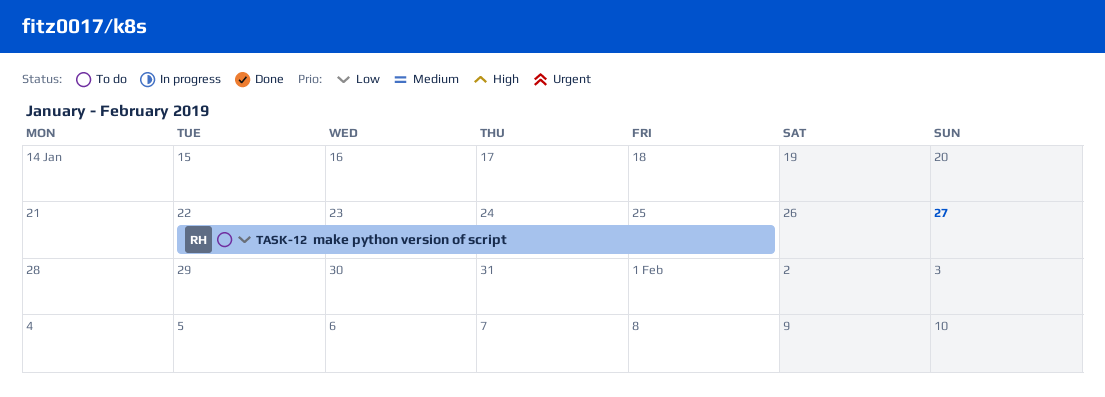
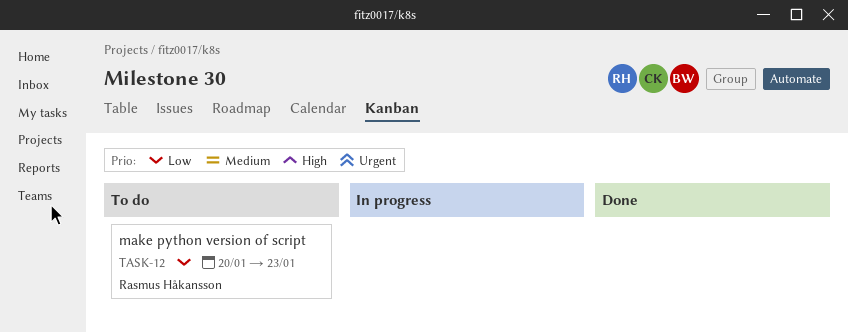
TASK-12, start: Jan 22 -> Jan 20
TASK-12, due: Jan 25 -> Jan 23

